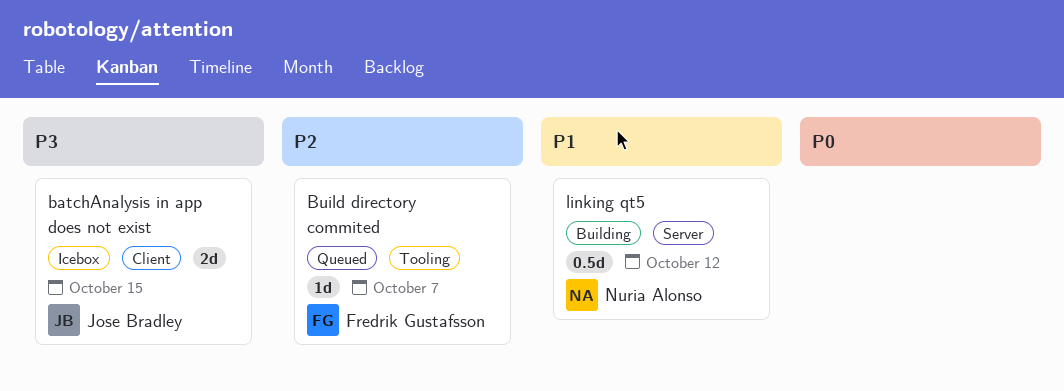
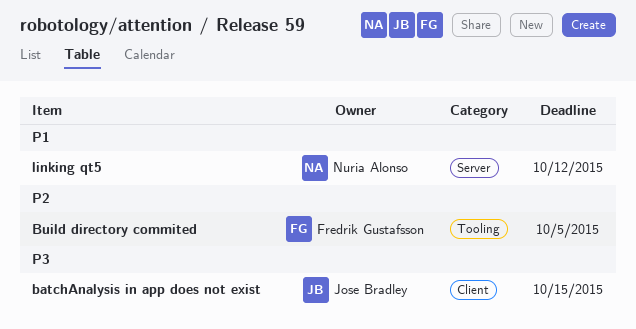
Build directory commited, due: Oct 7 -> Oct 5

